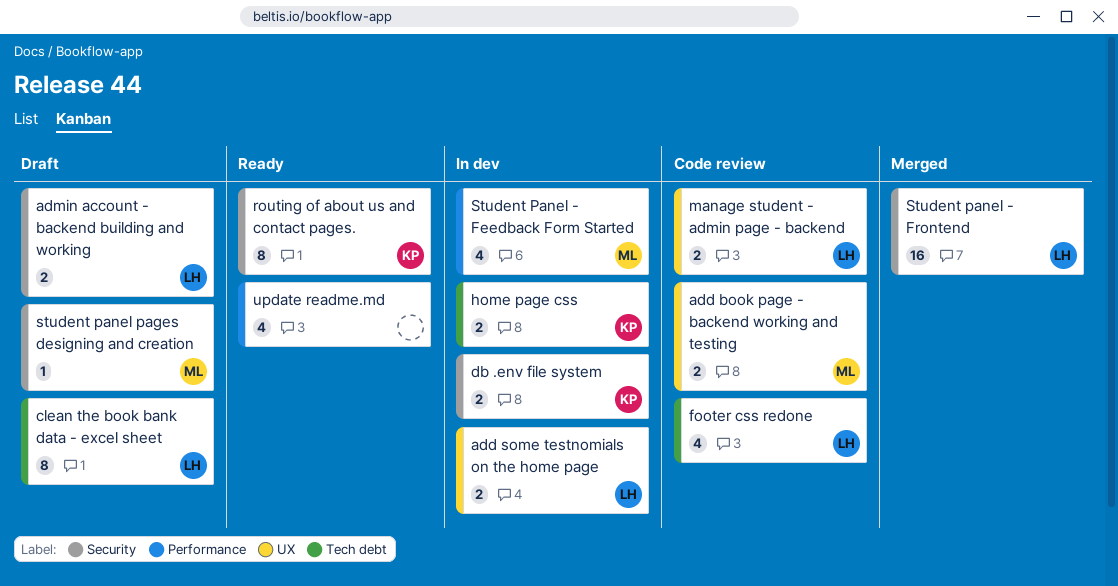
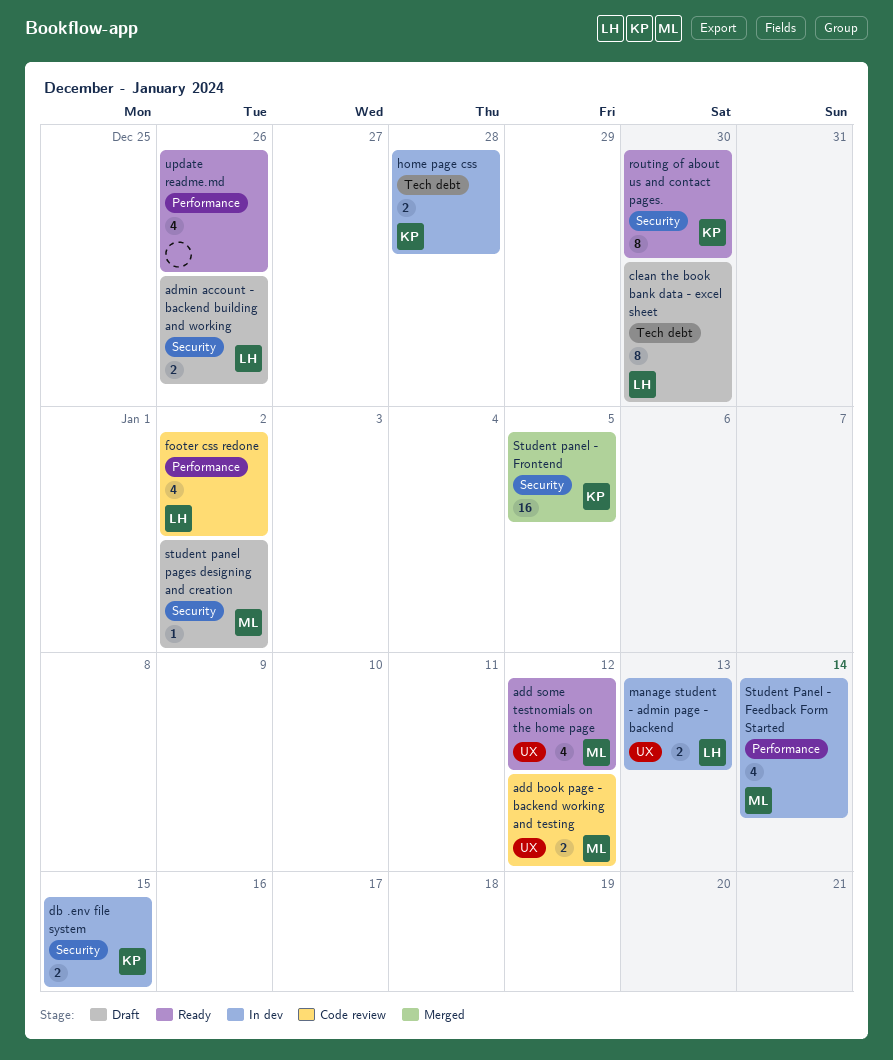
add some testnomials on the home page, status: In dev -> Ready
add some testnomials on the home page, owner: LH -> ML
add some testnomials on the home page, estimate: 2 -> 4
footer css redone, label: Tech debt -> Performance
manage student - admin page - backend, status: Code review -> In dev
Student panel - Frontend, owner: LH -> KP

